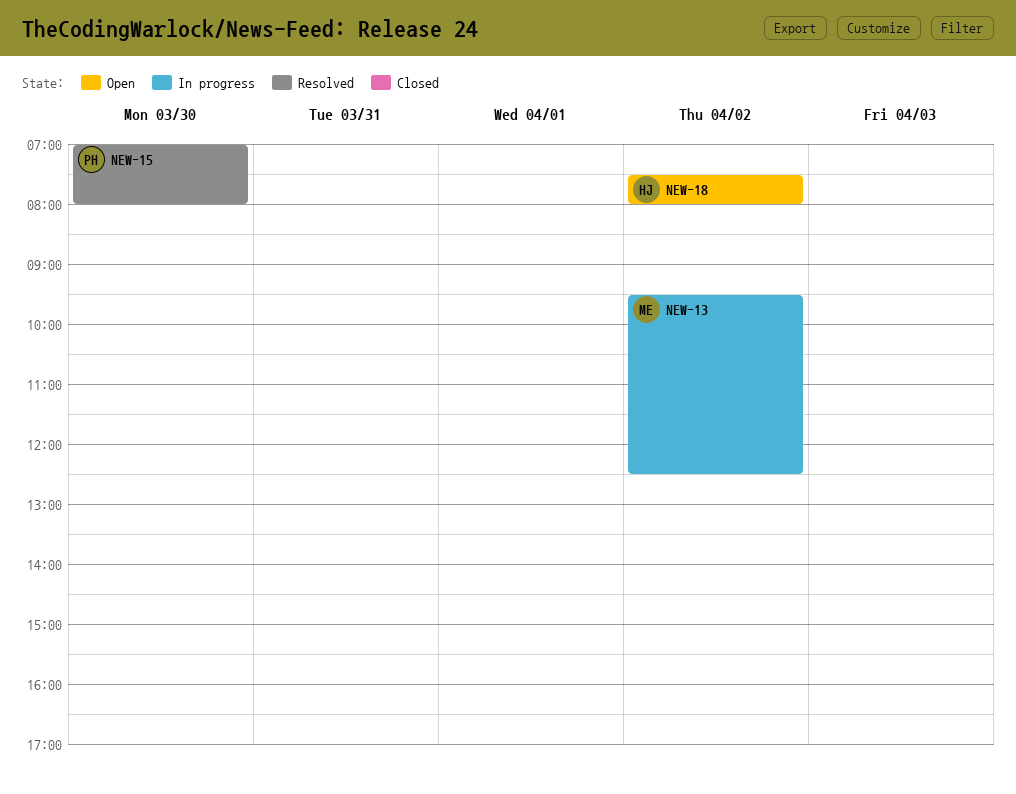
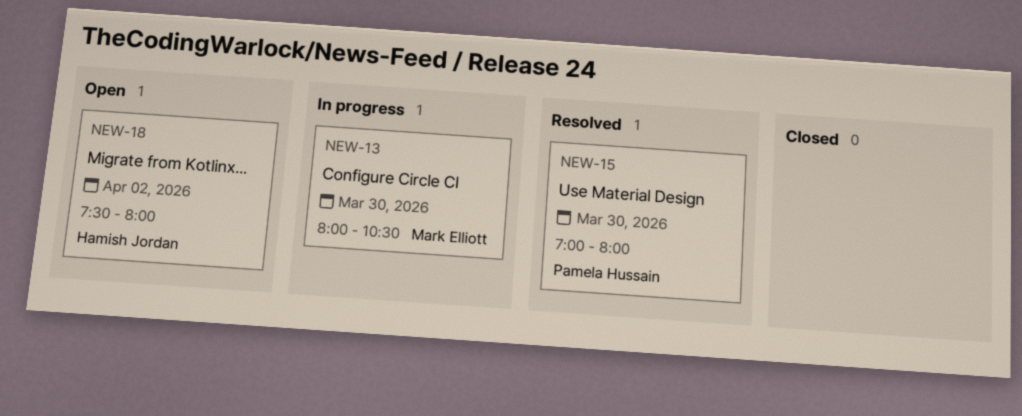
NEW-13, day: Apr 2 -> Mar 30
NEW-13, begins: 09:30 -> 08:00
NEW-13, ends: 12:30 -> 10:30

